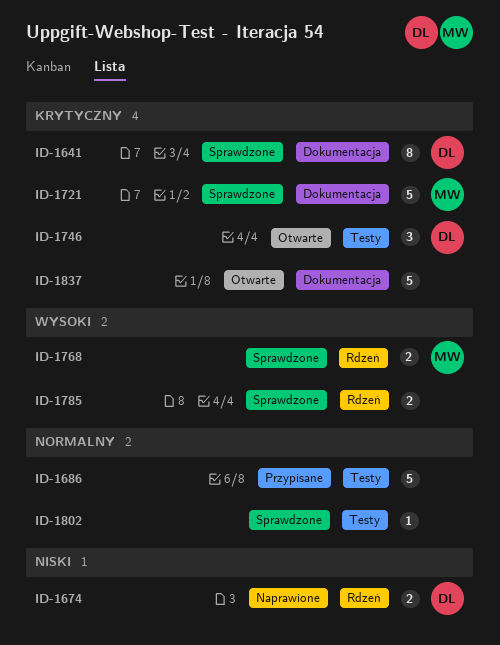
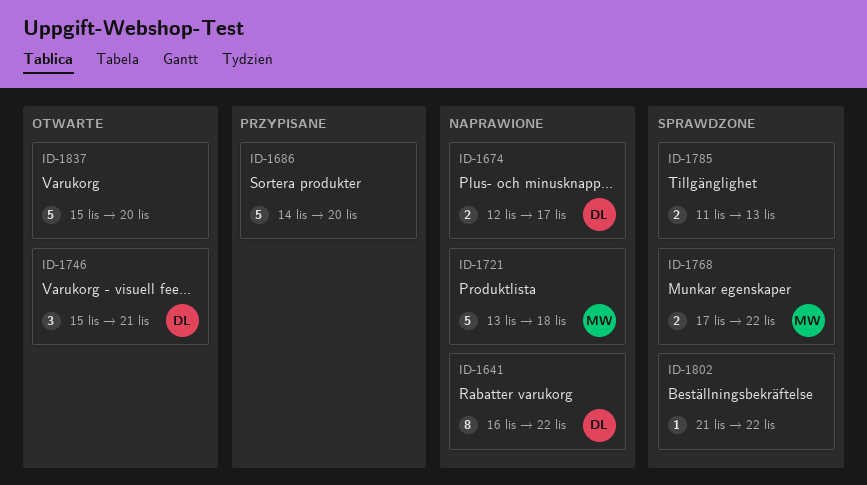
ID-1641, status: Sprawdzone -> Naprawione
ID-1721, status: Sprawdzone -> Naprawione

